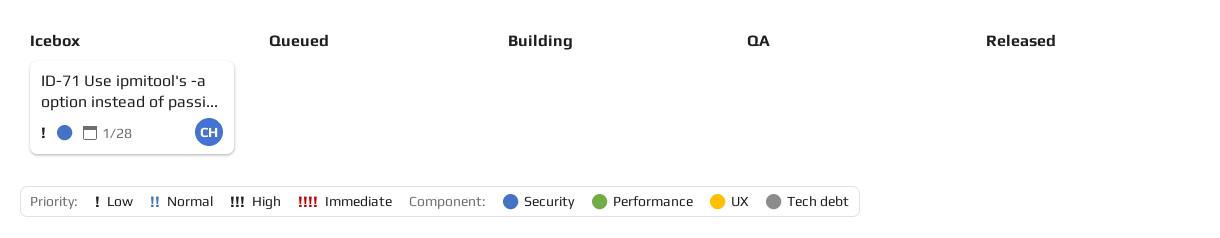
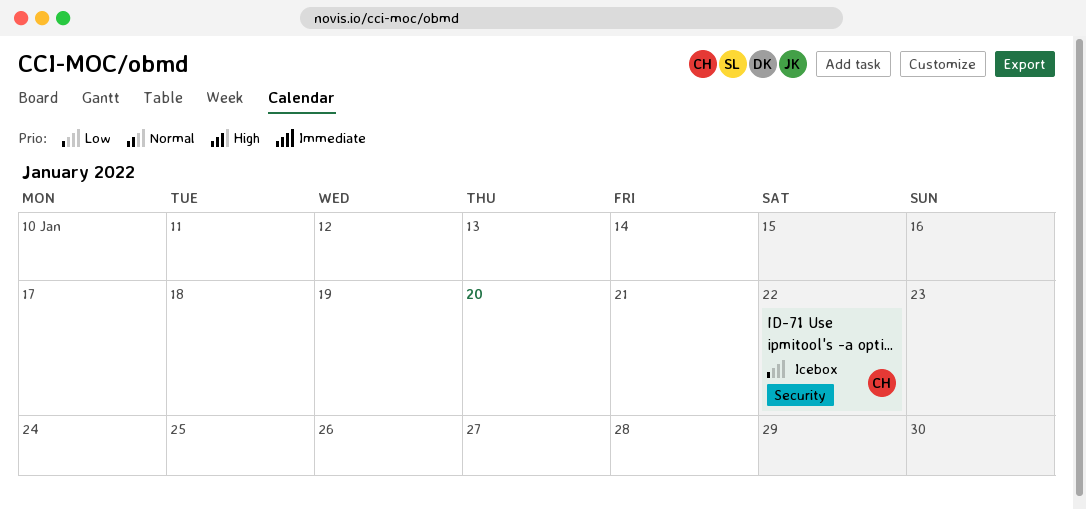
ID-71, due: Jan 28 -> Jan 22

